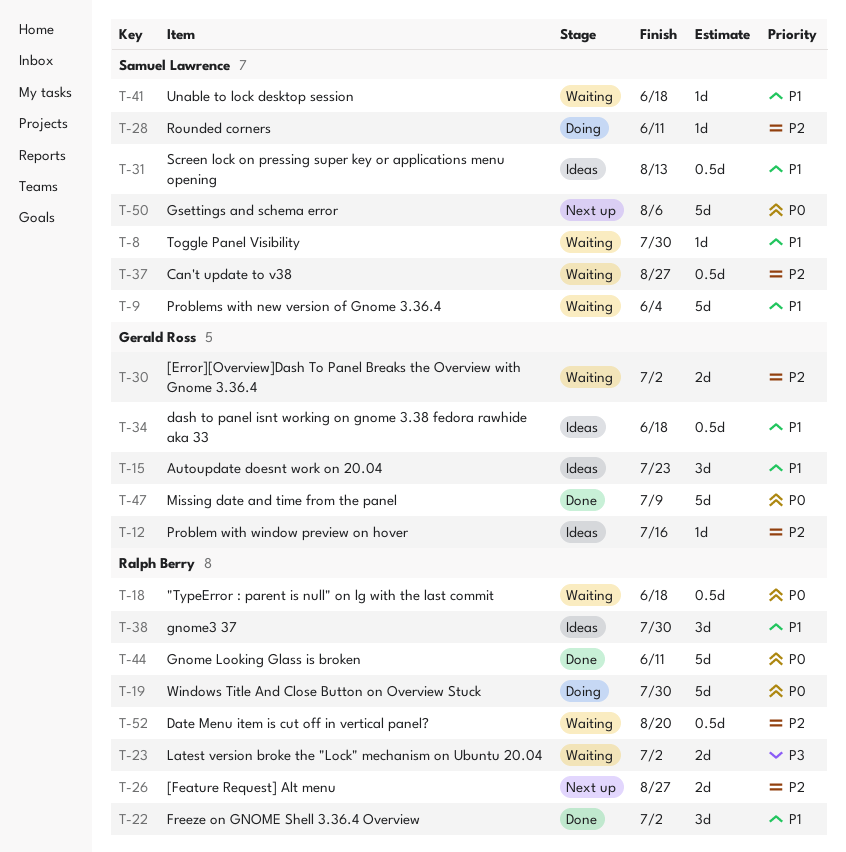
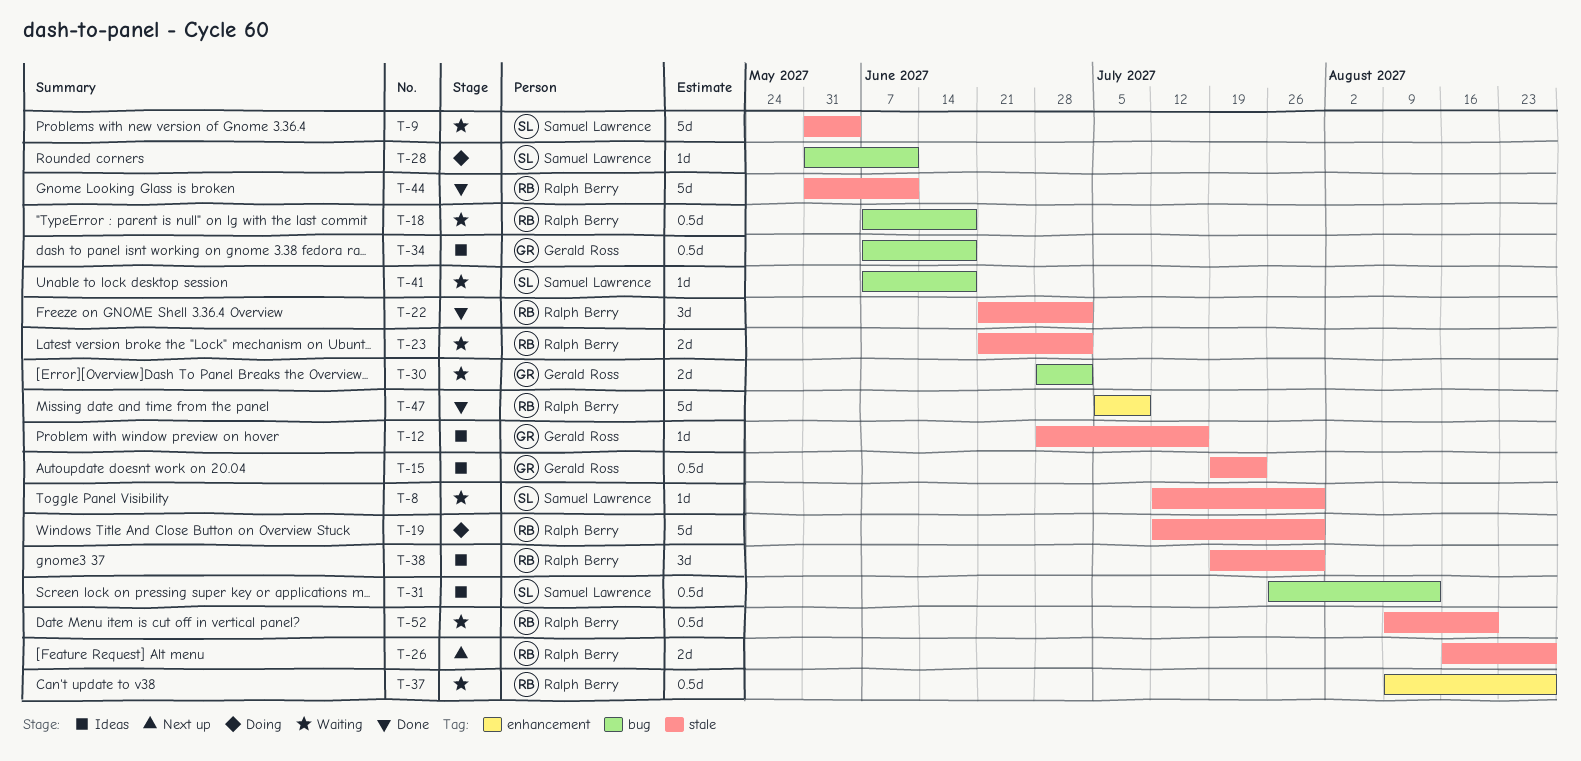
T-15, estimate: 3d -> 0.5d
T-37, owner: Samuel Lawrence -> Ralph Berry
T-47, owner: Gerald Ross -> Ralph Berry
T-50: present -> none

